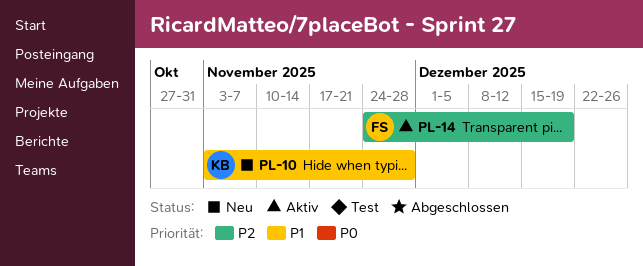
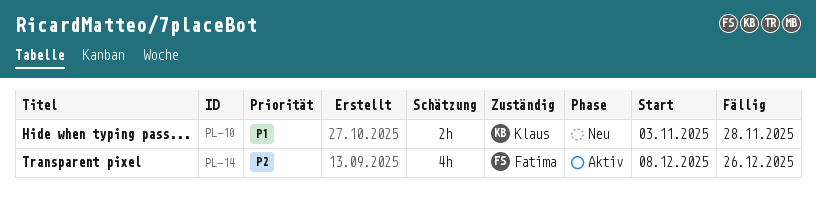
PL-14, start: Nov 24 -> Dec 8
PL-14, due: Dec 19 -> Dec 26

